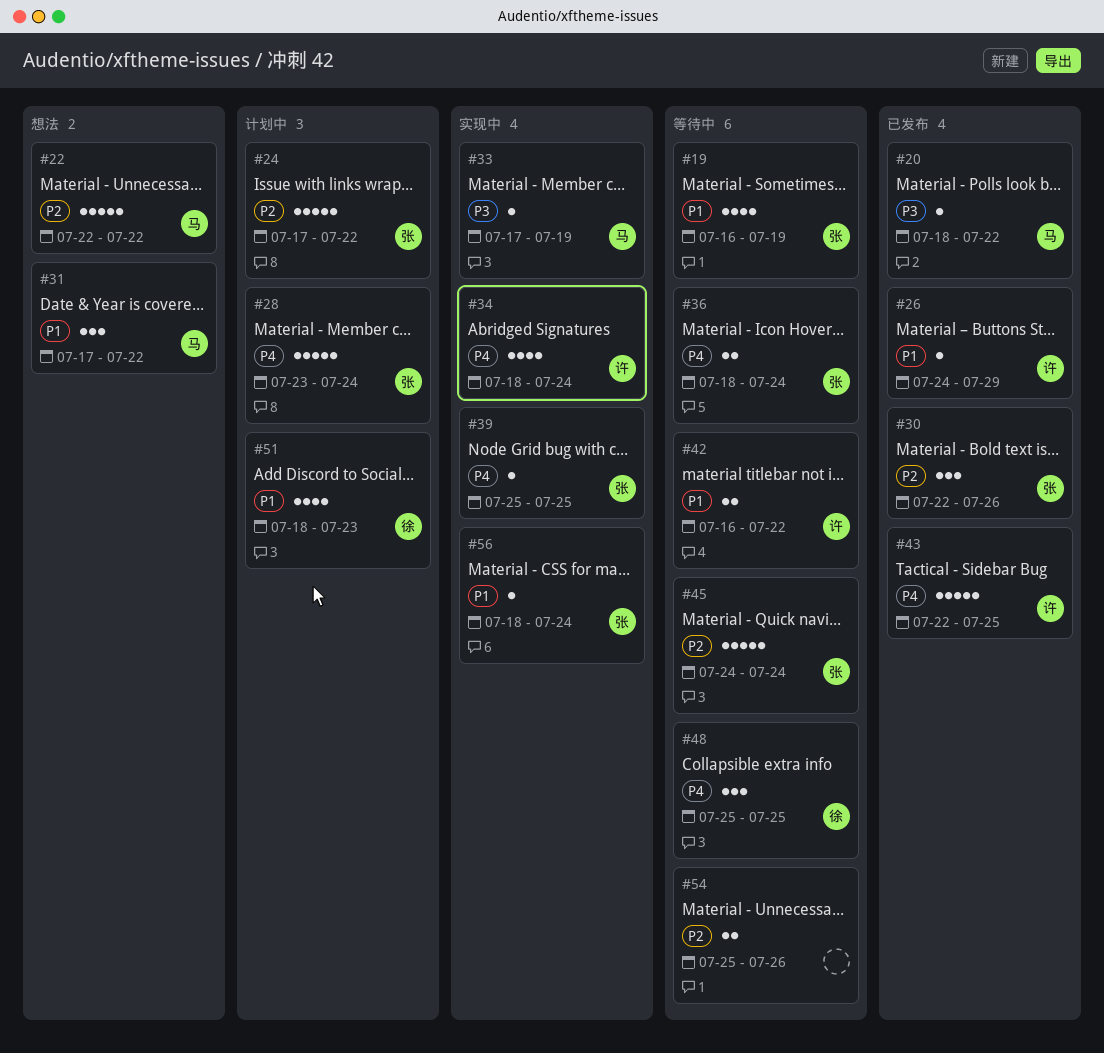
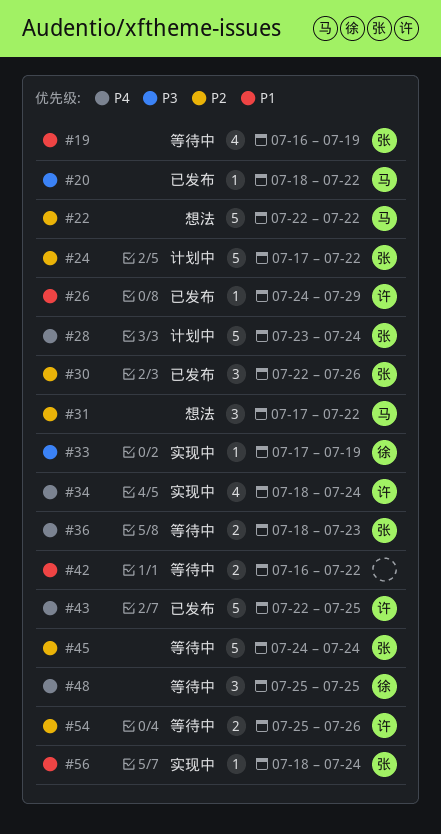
#31, priority: P1 -> P2
#33, owner: 马 -> 徐
#36, due: Jul 24 -> Jul 23
#39: present -> none
#42, owner: 许 -> none
#51: present -> none
#54, owner: none -> 许

